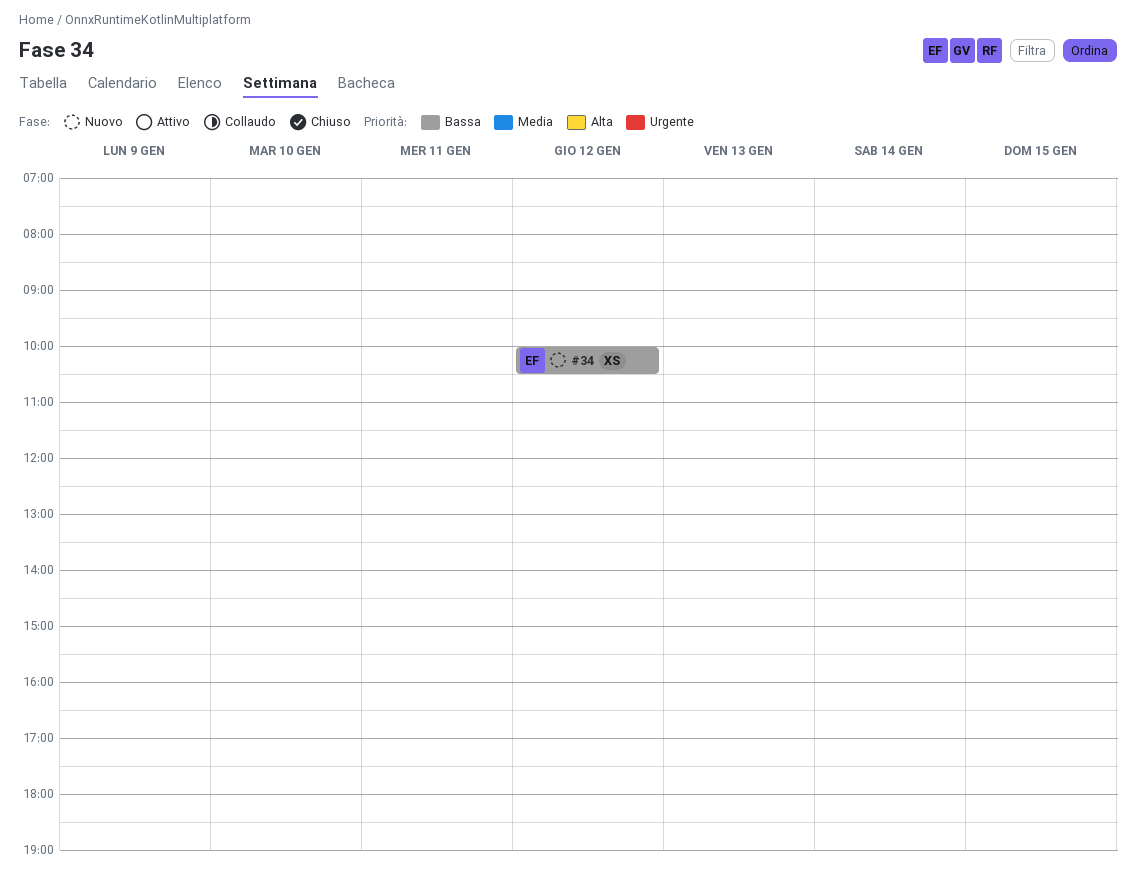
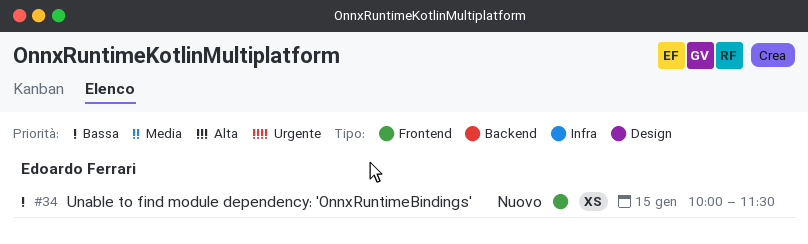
#34, day: Jan 12 -> Jan 15
#34, ends: 10:30 -> 11:30

